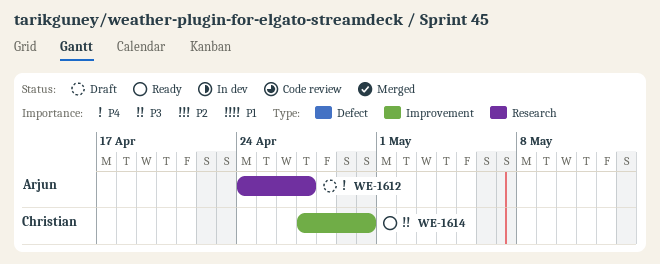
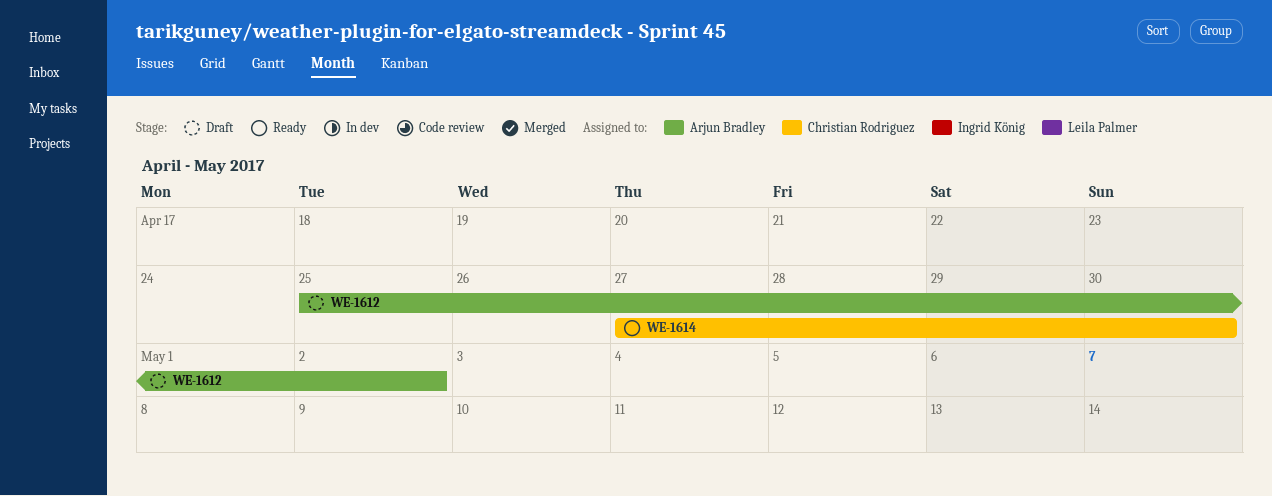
WE-1612, start: Apr 24 -> Apr 25
WE-1612, due: Apr 27 -> May 2

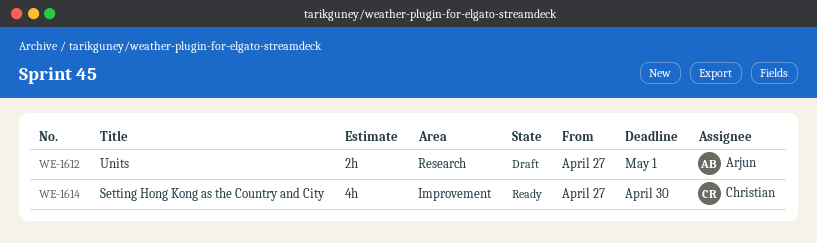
WE-1612, start: Apr 25 -> Apr 27
WE-1612, due: May 2 -> May 1

